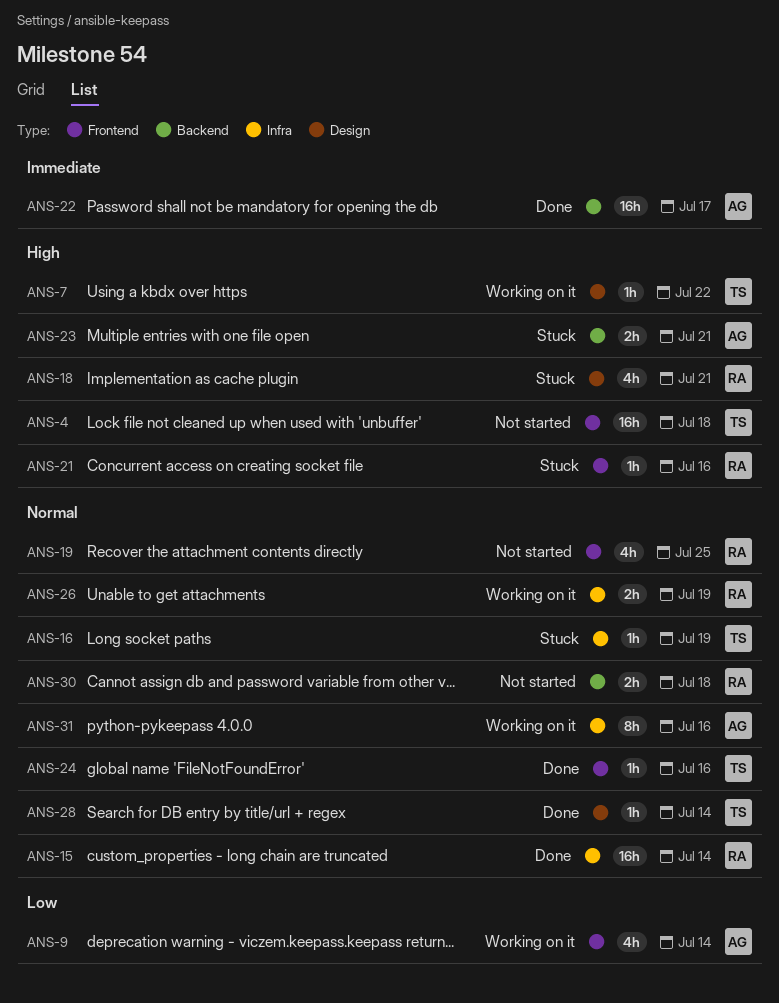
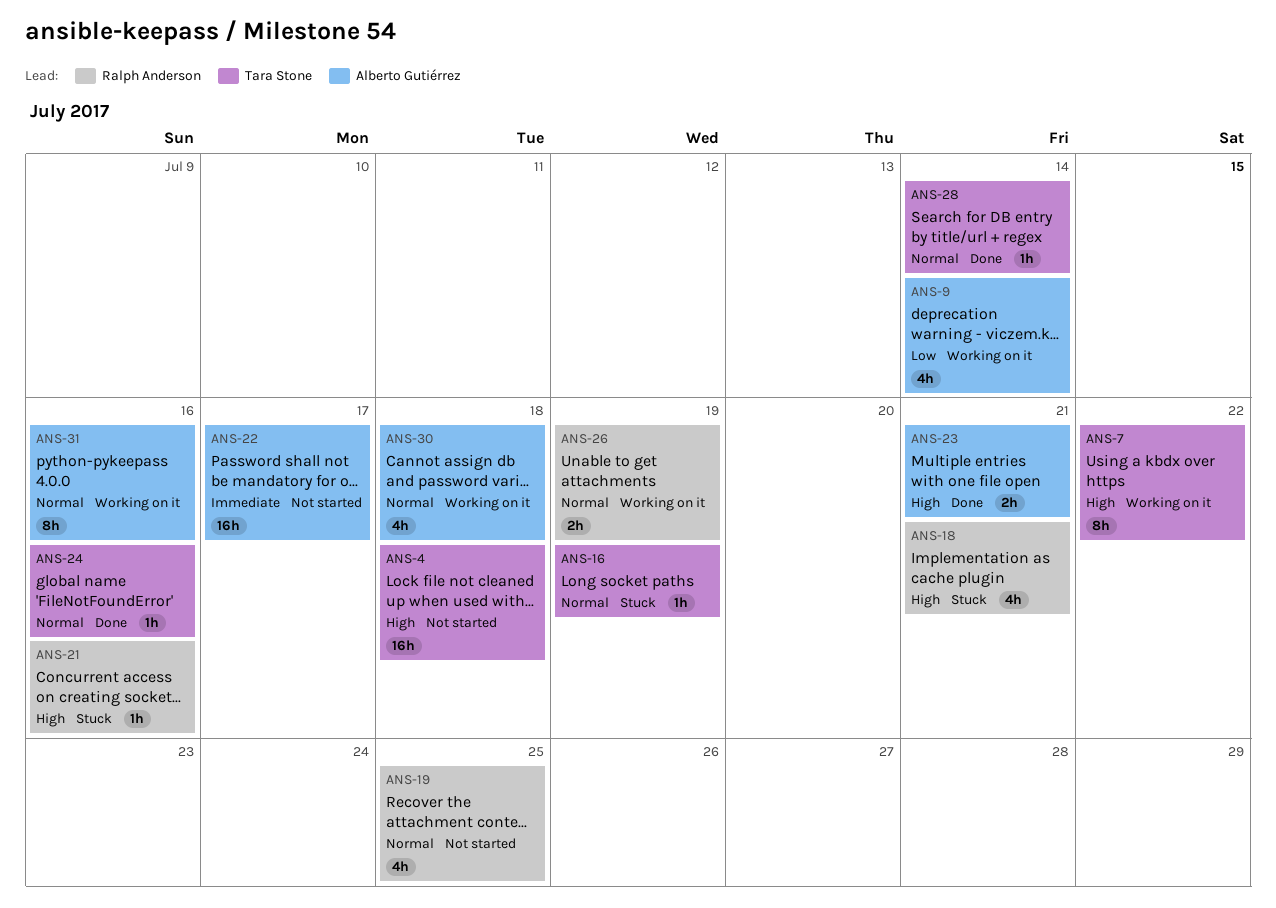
ANS-7, estimate: 1h -> 8h
ANS-15: present -> none
ANS-22, status: Done -> Not started
ANS-23, status: Stuck -> Done
ANS-30, status: Not started -> Working on it
ANS-30, owner: Ralph Anderson -> Alberto Gutiérrez
ANS-30, estimate: 2h -> 4h

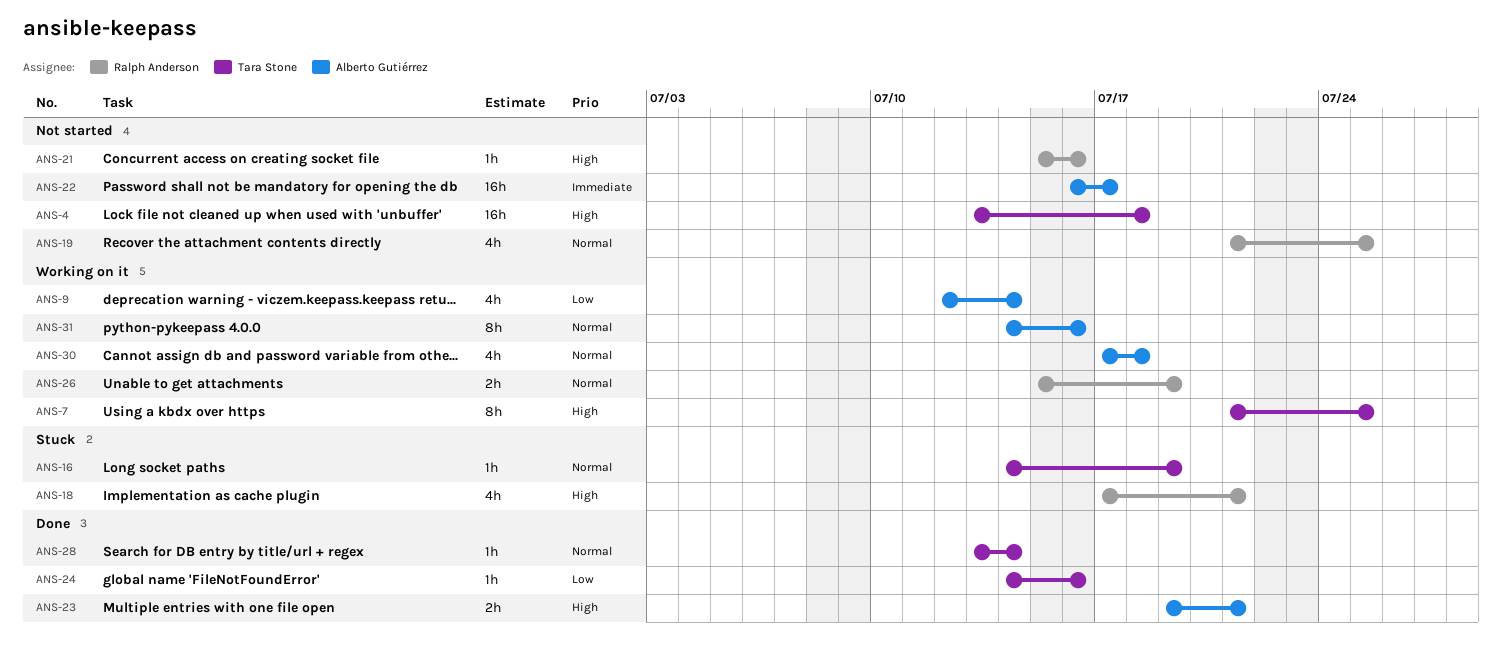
ANS-7, due: Jul 22 -> Jul 25
ANS-21, status: Stuck -> Not started
ANS-24, priority: Normal -> Low

